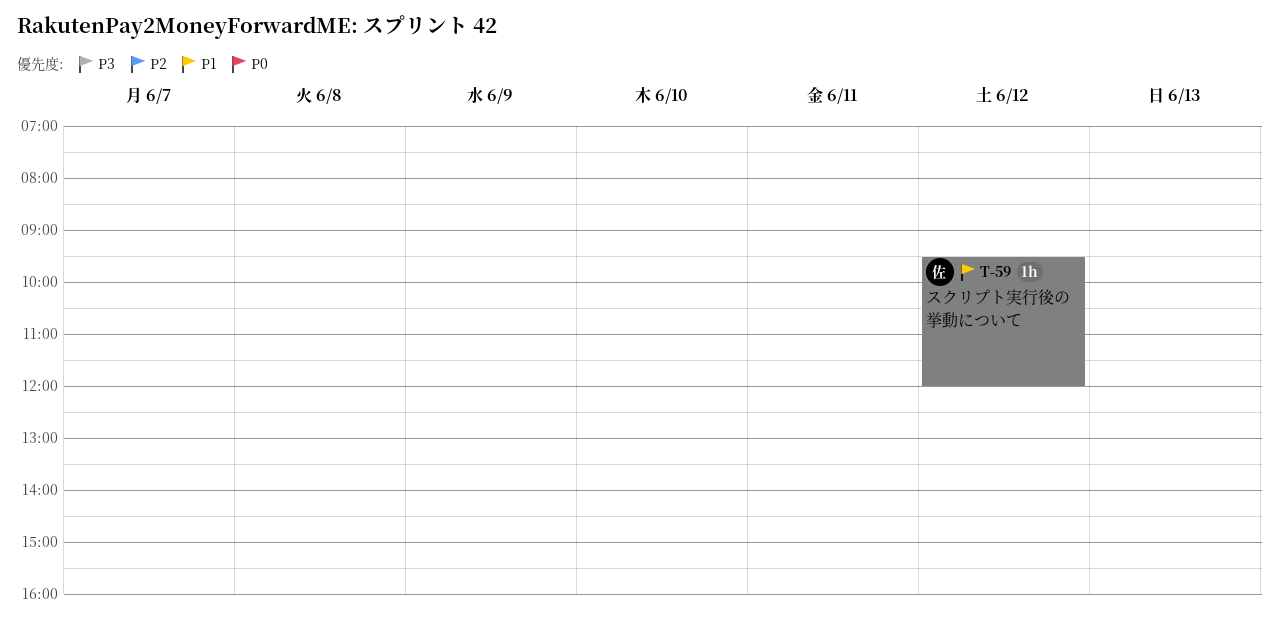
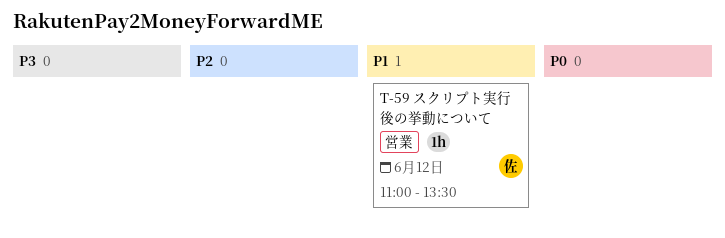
T-59, begins: 09:30 -> 11:00
T-59, ends: 12:00 -> 13:30

